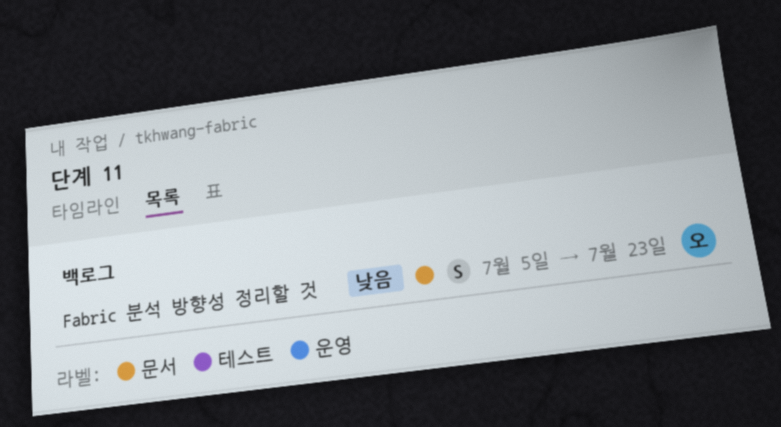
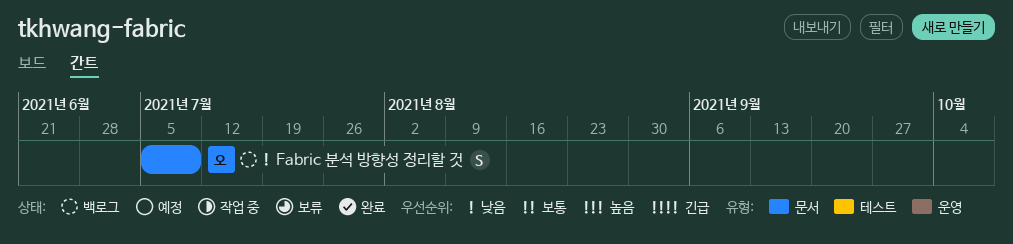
Fabric 분석 방향성 정리할 것, due: Jul 23 -> Jul 9

